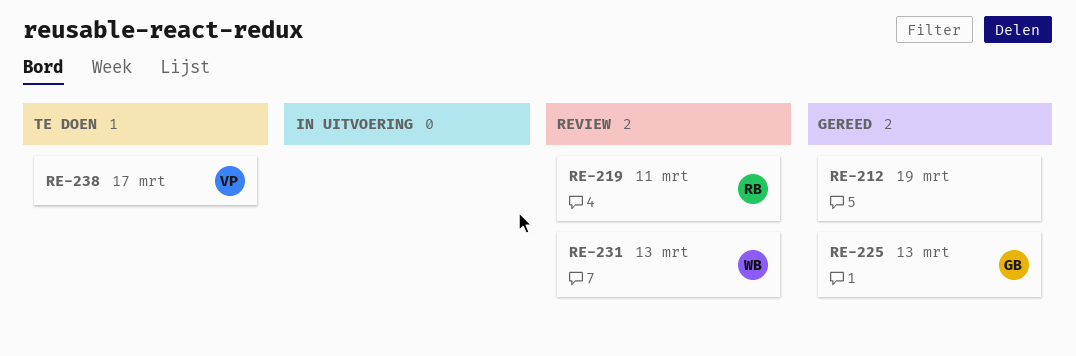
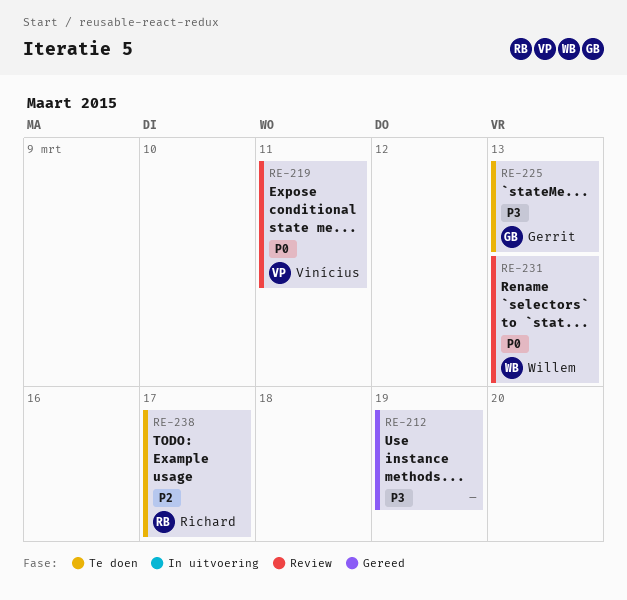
RE-219, owner: Richard -> Vinícius
RE-225, status: Gereed -> Te doen
RE-238, owner: Vinícius -> Richard

